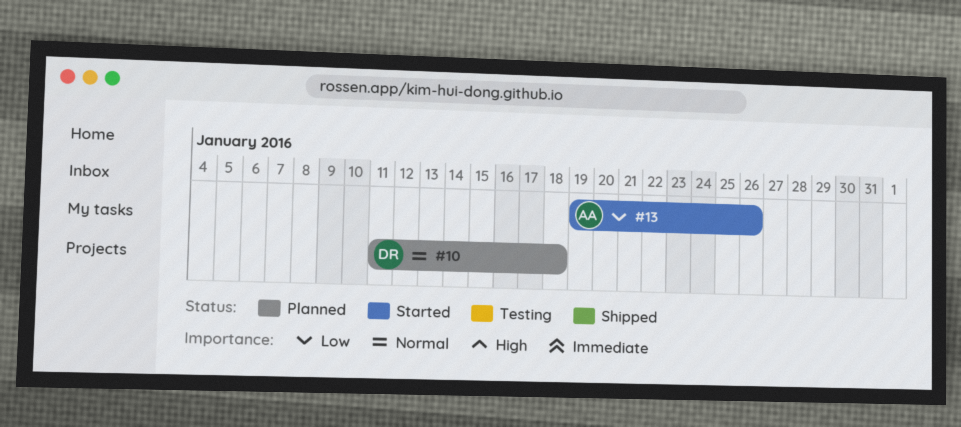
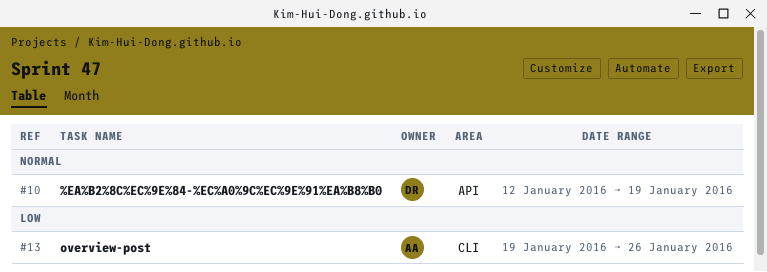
#10, start: Jan 11 -> Jan 12
#10, due: Jan 18 -> Jan 19

